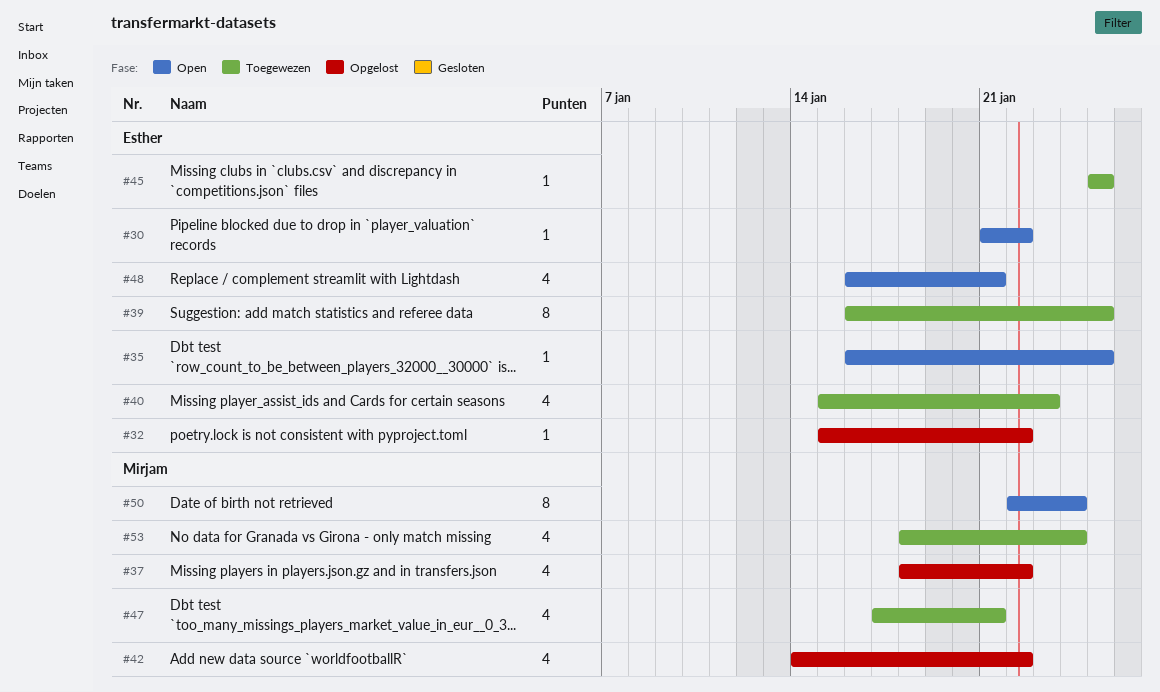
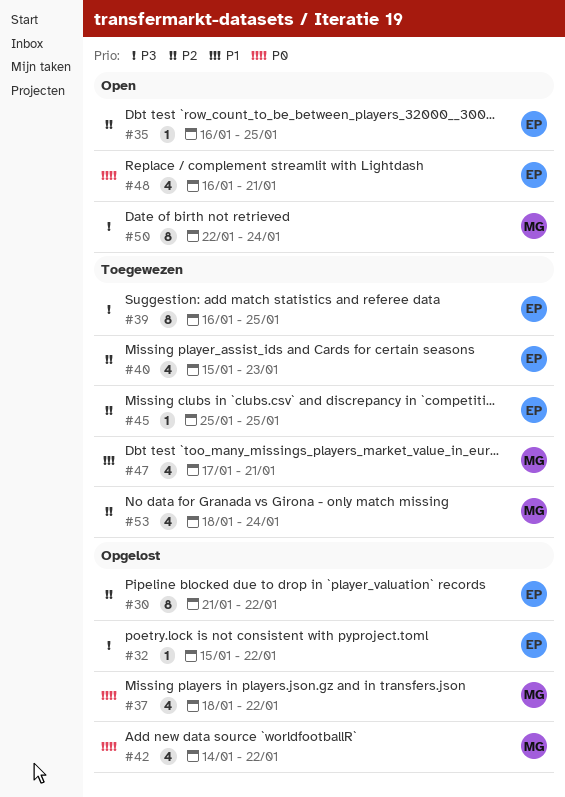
#30, status: Open -> Opgelost
#30, estimate: 1 -> 8

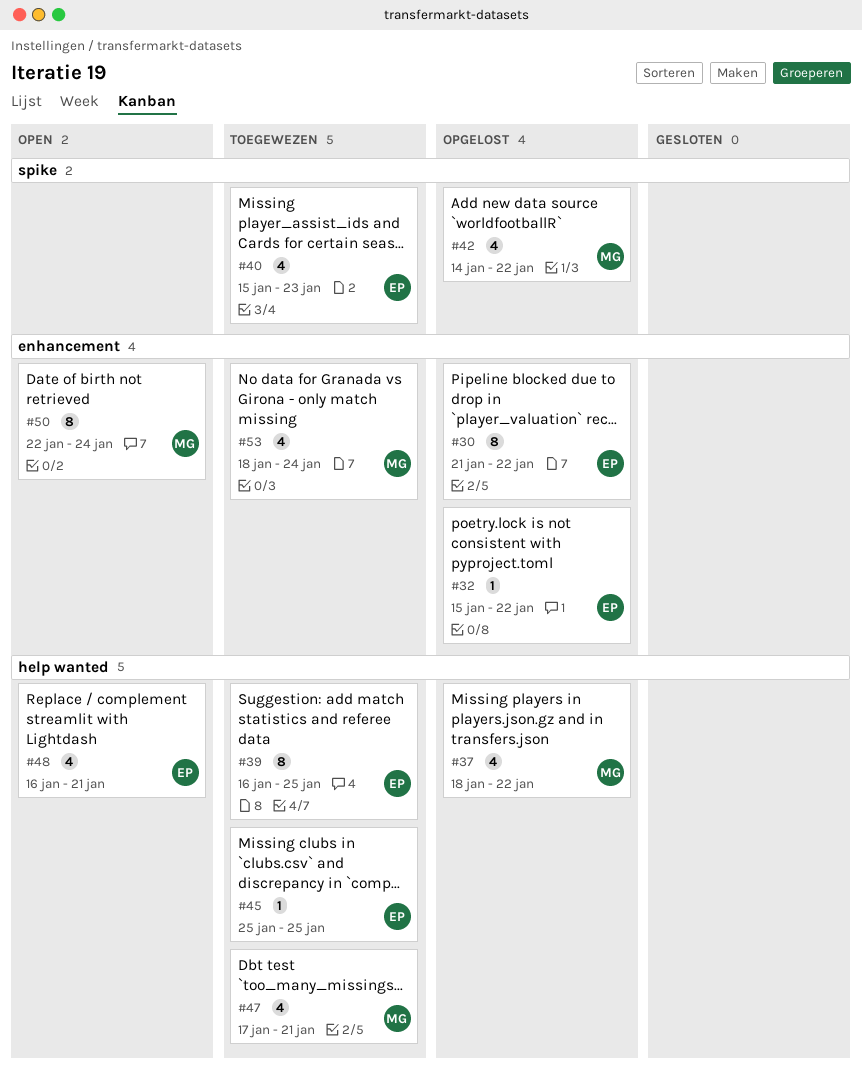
#35: present -> none

